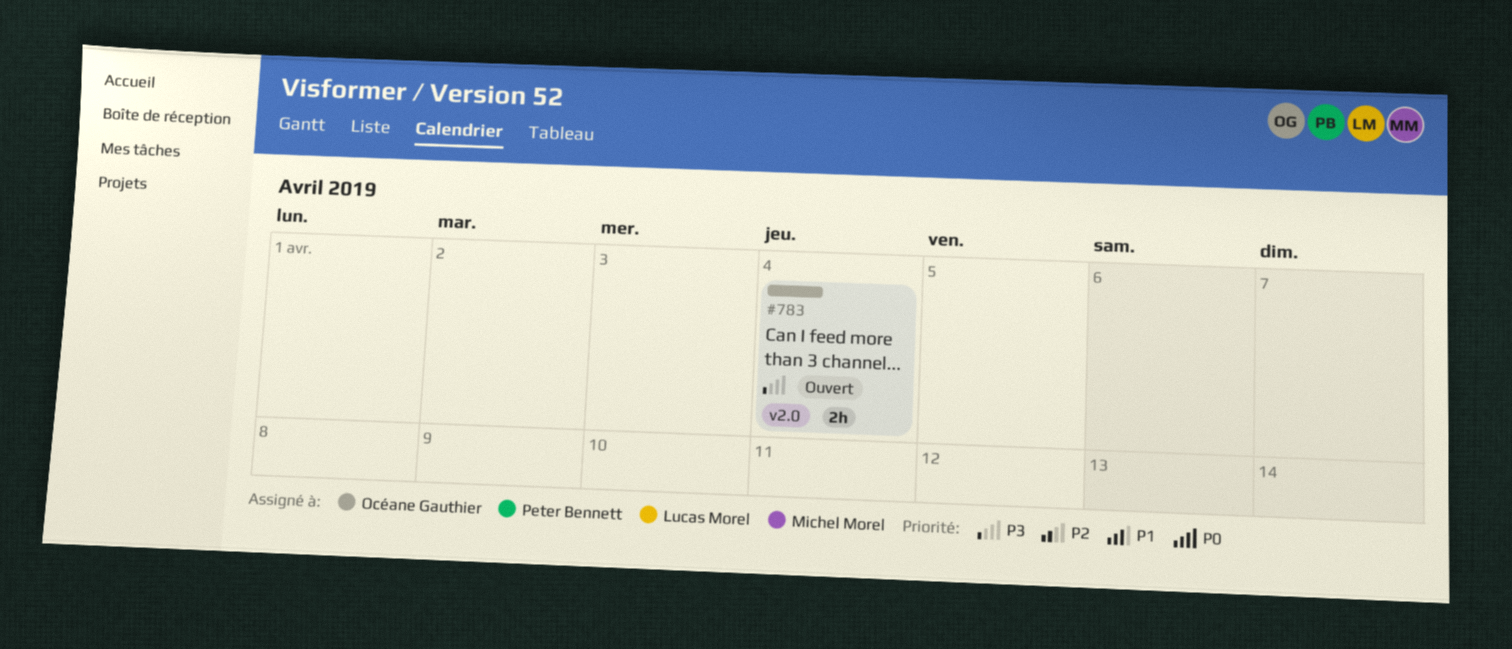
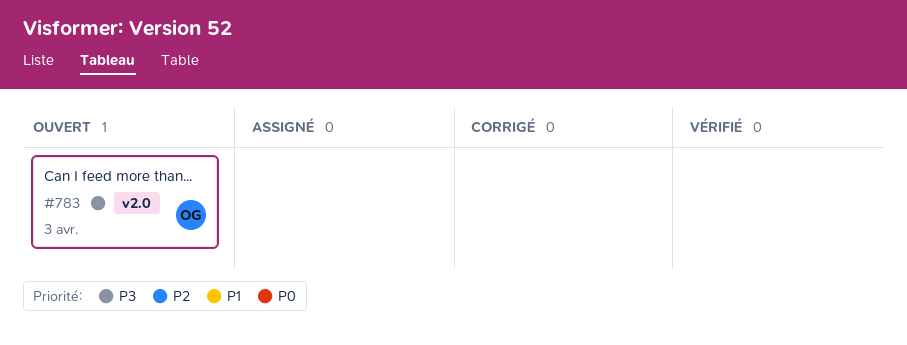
#783, due: Apr 4 -> Apr 3

